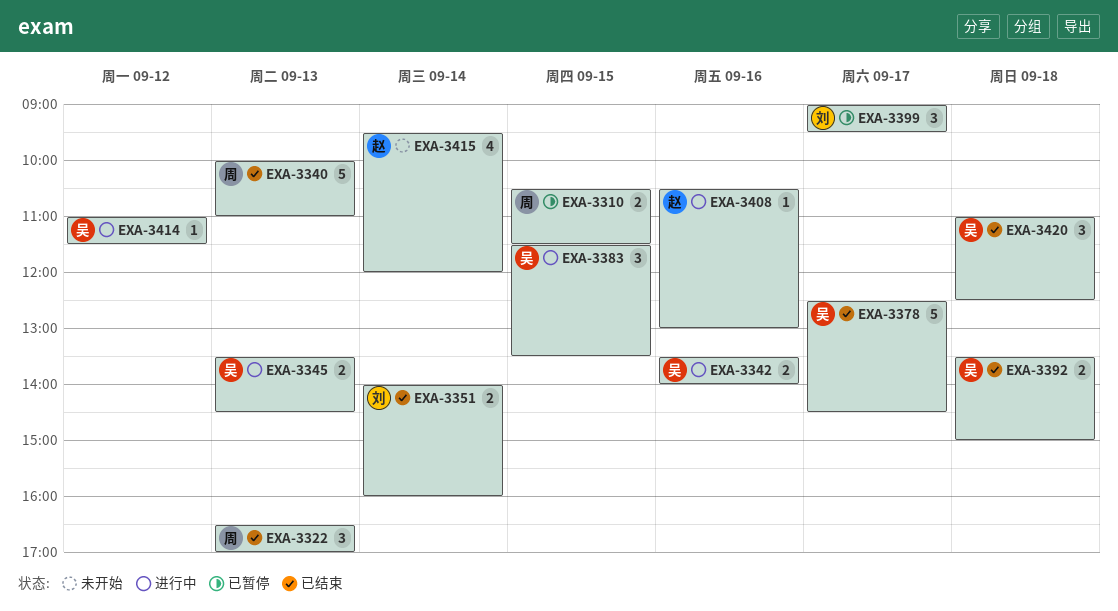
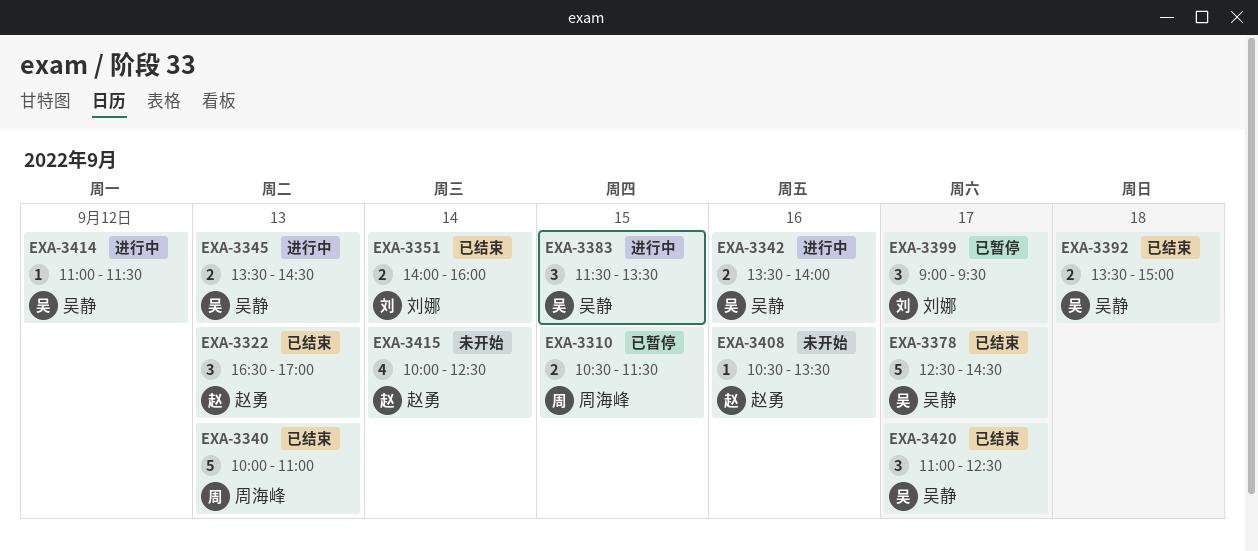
EXA-3322, owner: 周海峰 -> 赵勇
EXA-3408, status: 进行中 -> 未开始
EXA-3408, ends: 13:00 -> 13:30
EXA-3415, begins: 09:30 -> 10:00
EXA-3415, ends: 12:00 -> 12:30
EXA-3420, day: Sep 18 -> Sep 17

